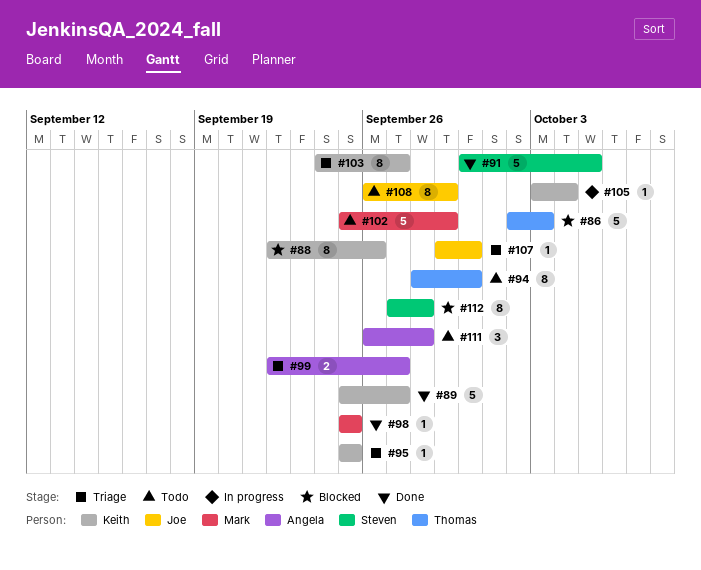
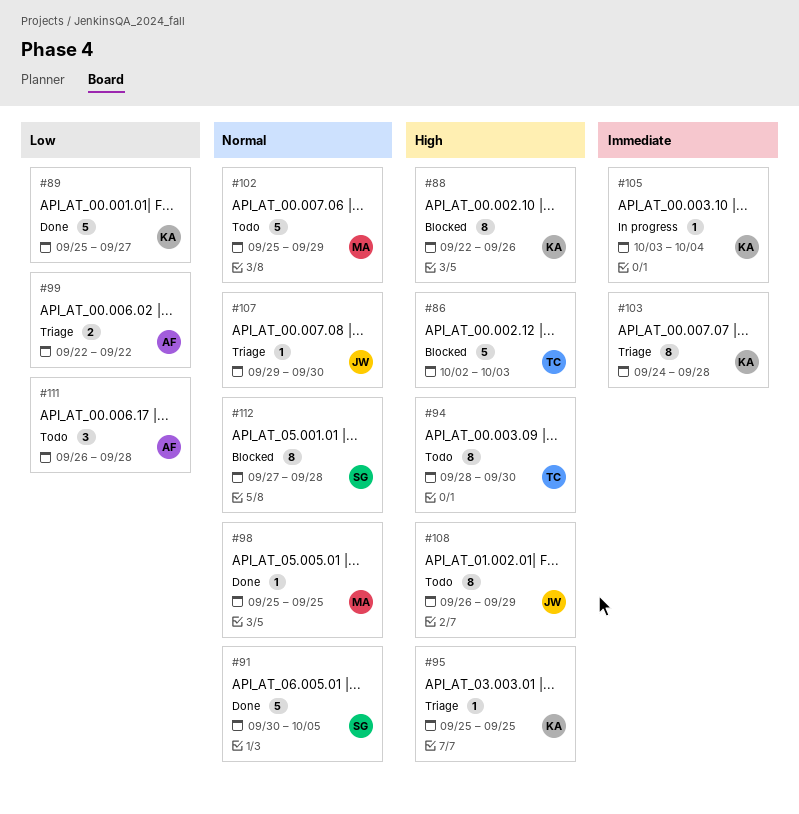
#99, due: Sep 27 -> Sep 22
#103, due: Sep 27 -> Sep 28

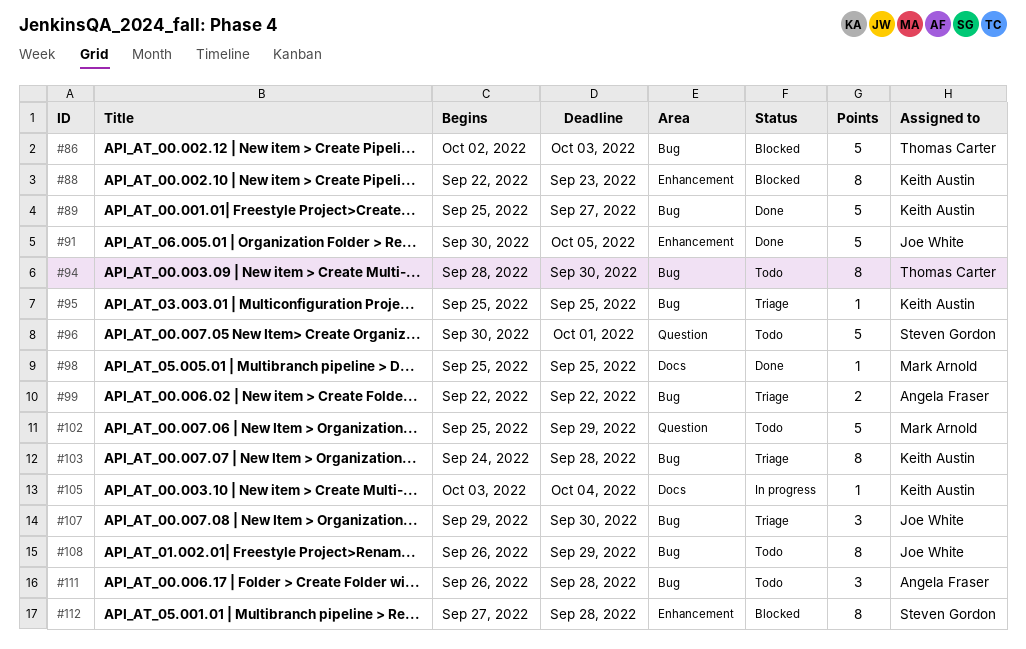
#88, due: Sep 26 -> Sep 23
#91, owner: Steven Gordon -> Joe White
#96: none -> present
#107, estimate: 1 -> 3

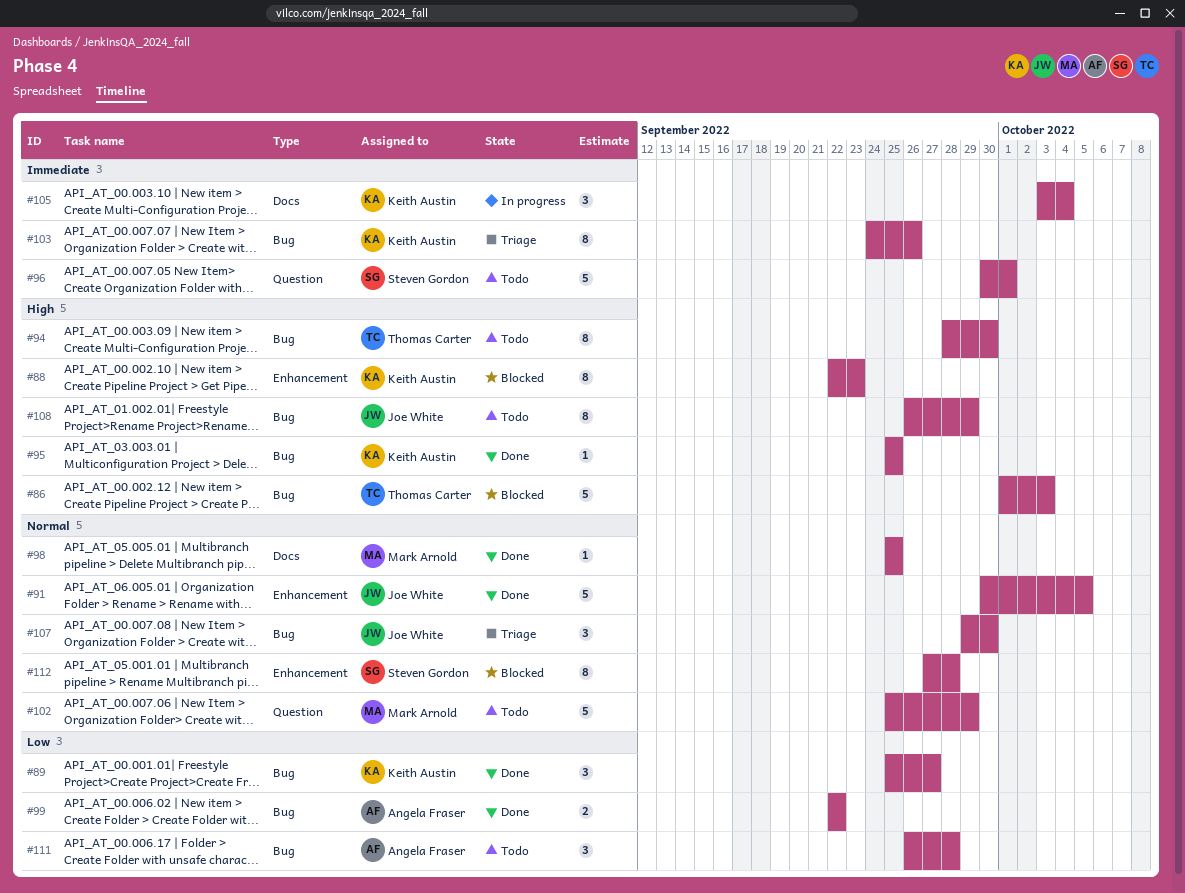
#86, start: Oct 2 -> Oct 1
#89, estimate: 5 -> 3
#95, status: Triage -> Done
#99, status: Triage -> Done
#103, due: Sep 28 -> Sep 26
#105, estimate: 1 -> 3

